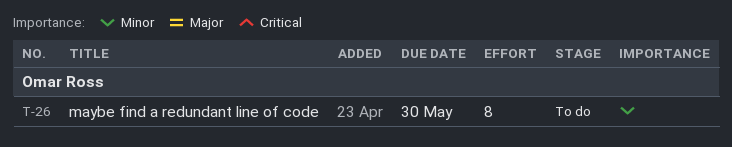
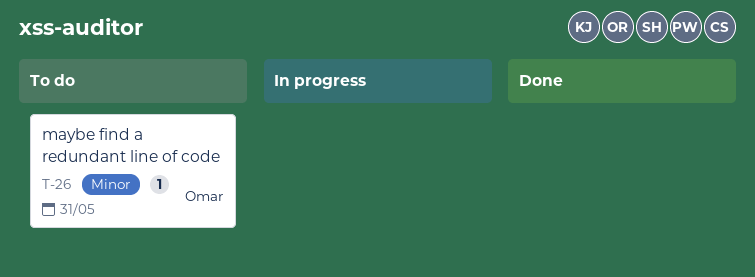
T-26, estimate: 8 -> 1
T-26, due: May 30 -> May 31

